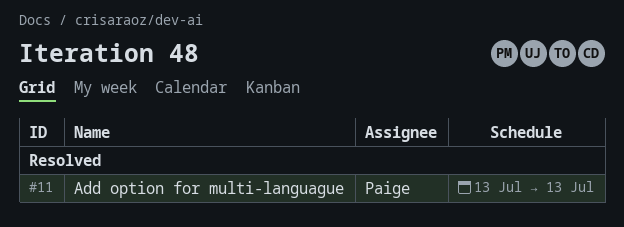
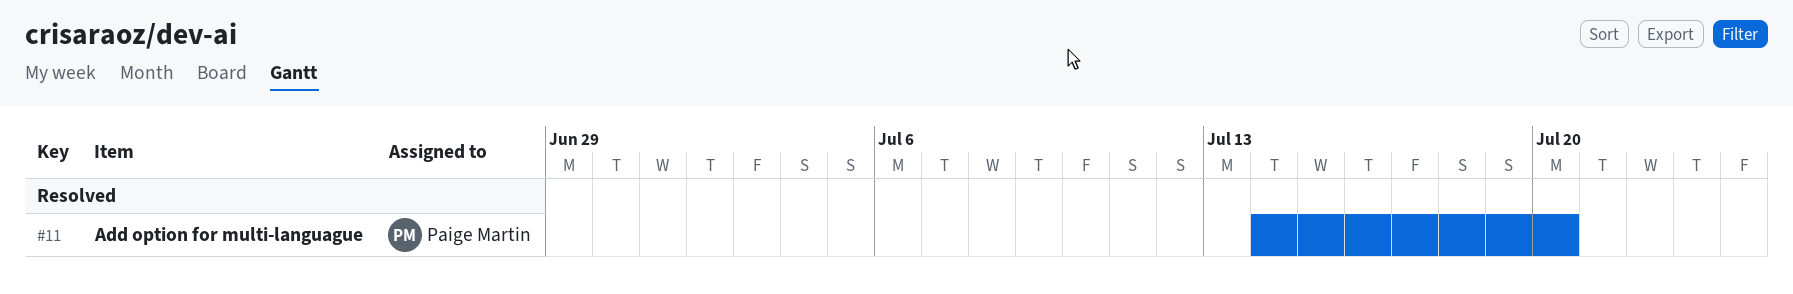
#11, start: Jul 13 -> Jul 14
#11, due: Jul 13 -> Jul 20

